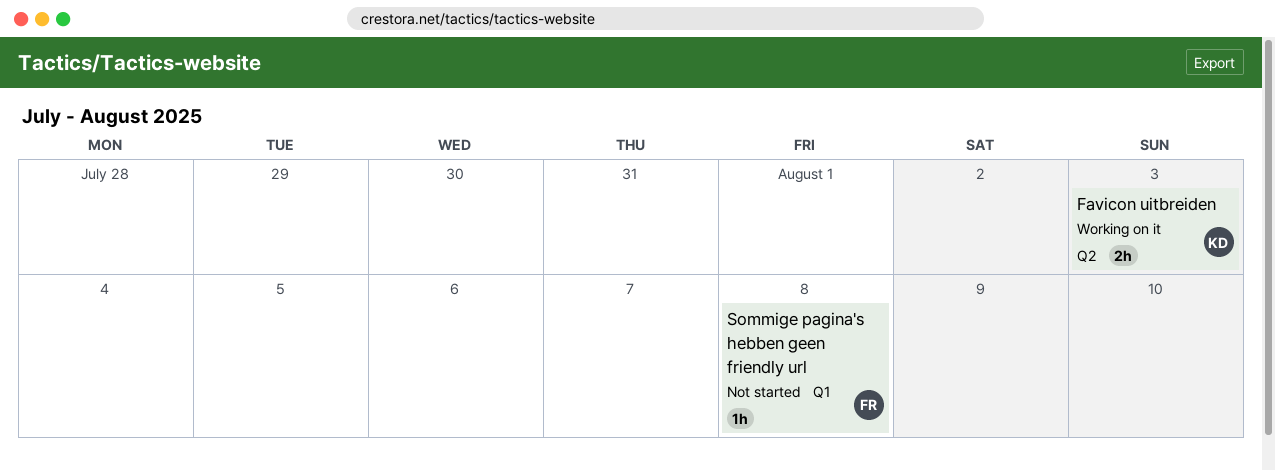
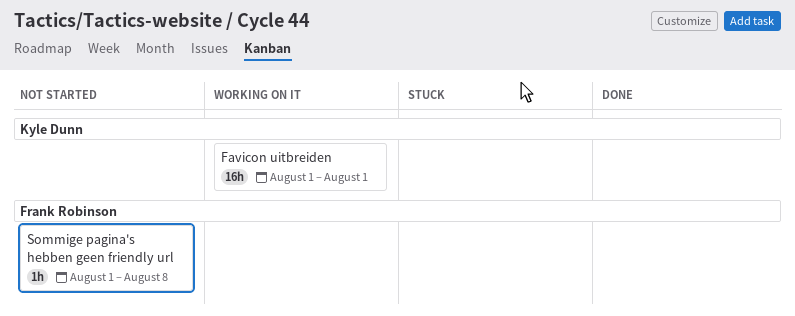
Favicon uitbreiden, estimate: 2h -> 16h
Favicon uitbreiden, due: Aug 3 -> Aug 1

